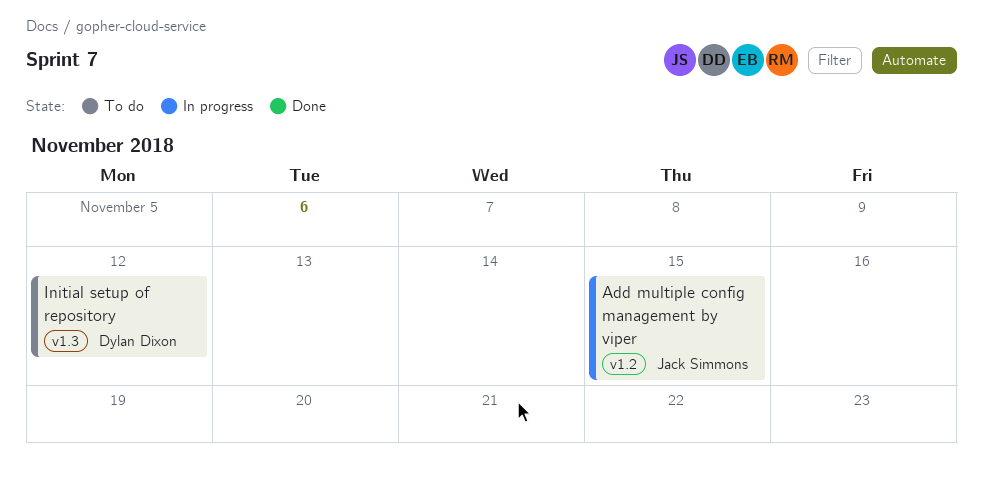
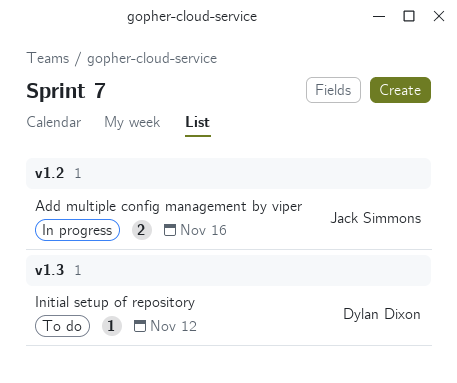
Add multiple config management by viper, due: Nov 15 -> Nov 16

